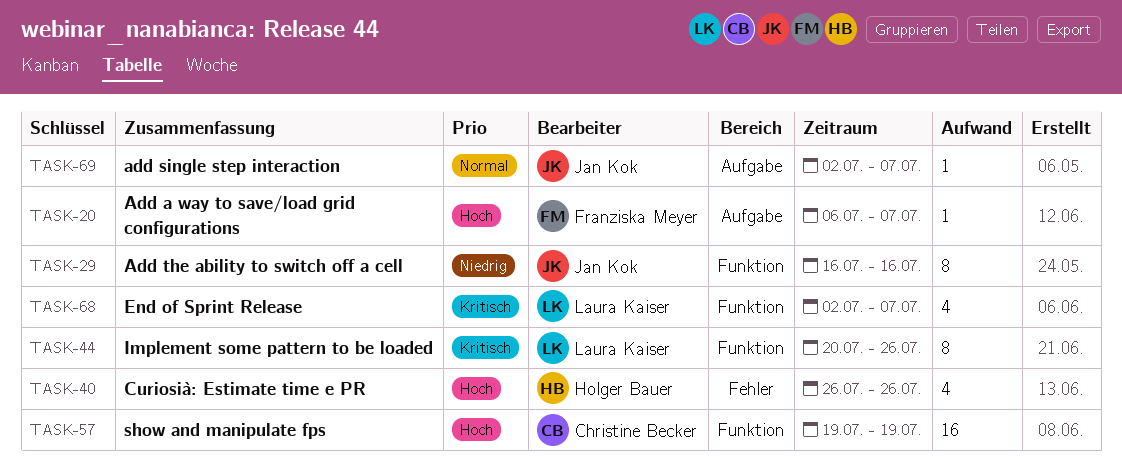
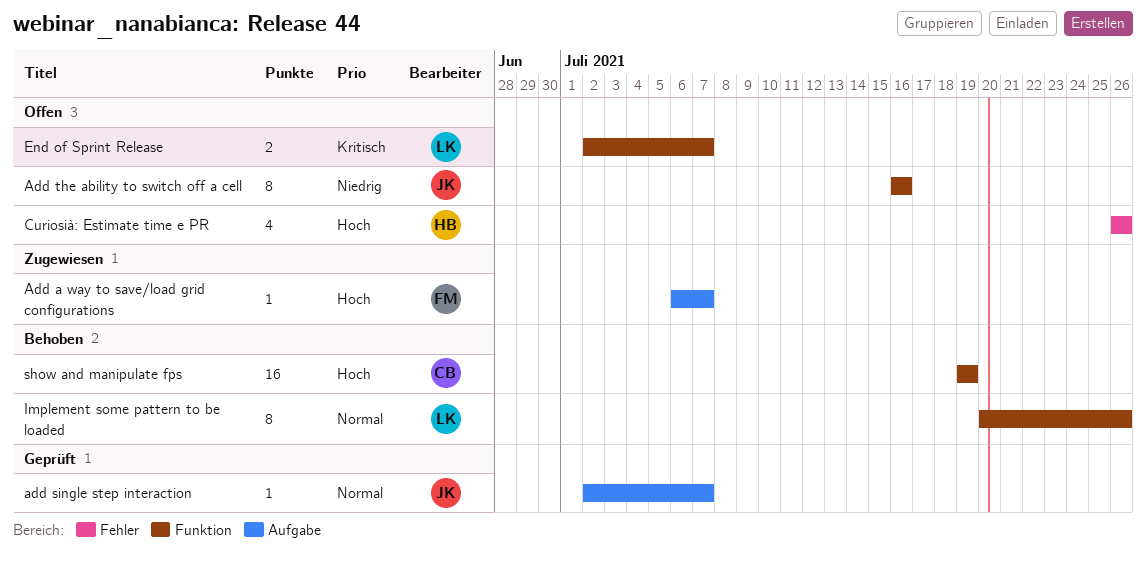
End of Sprint Release, estimate: 4 -> 2
Implement some pattern to be loaded, priority: Kritisch -> Normal

